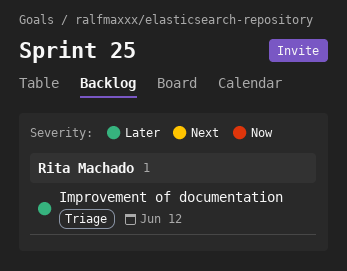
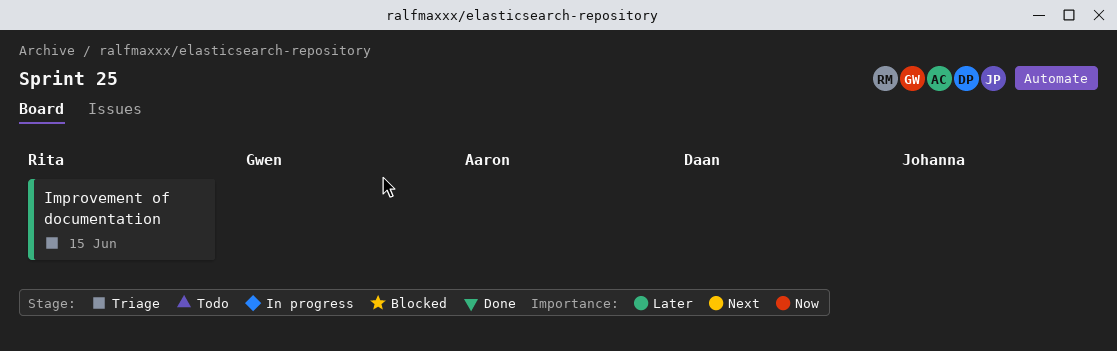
Improvement of documentation, due: Jun 12 -> Jun 15

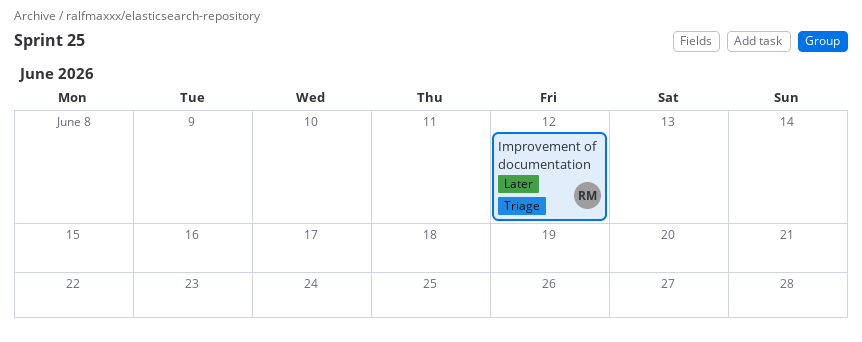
Improvement of documentation, due: Jun 15 -> Jun 12

